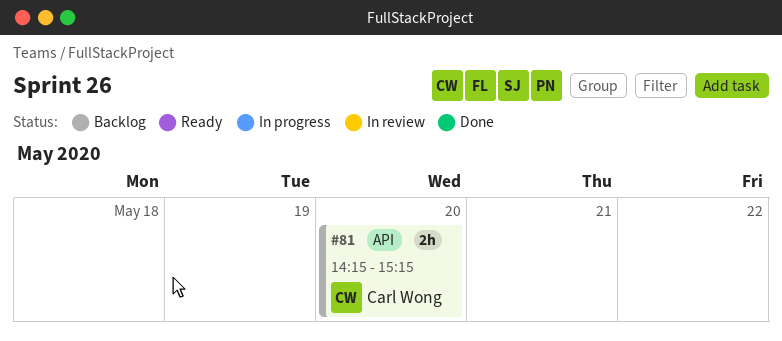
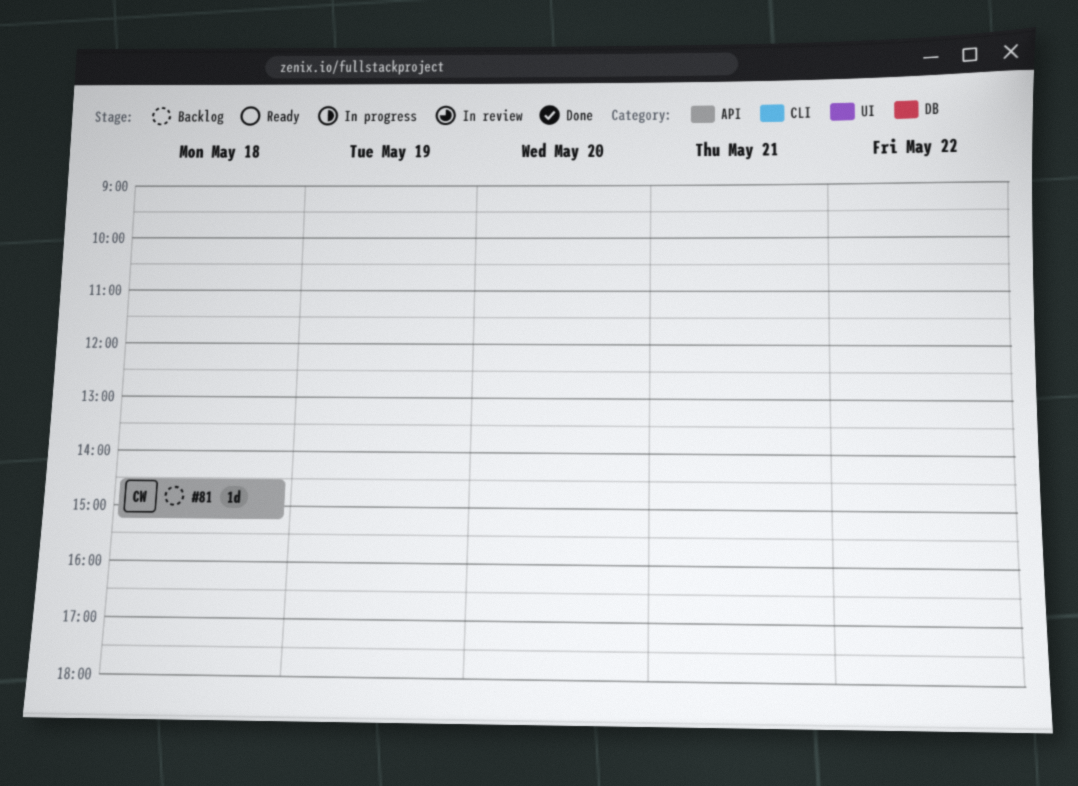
#81, estimate: 2h -> 1d
#81, day: May 20 -> May 18
#81, begins: 14:15 -> 14:30

